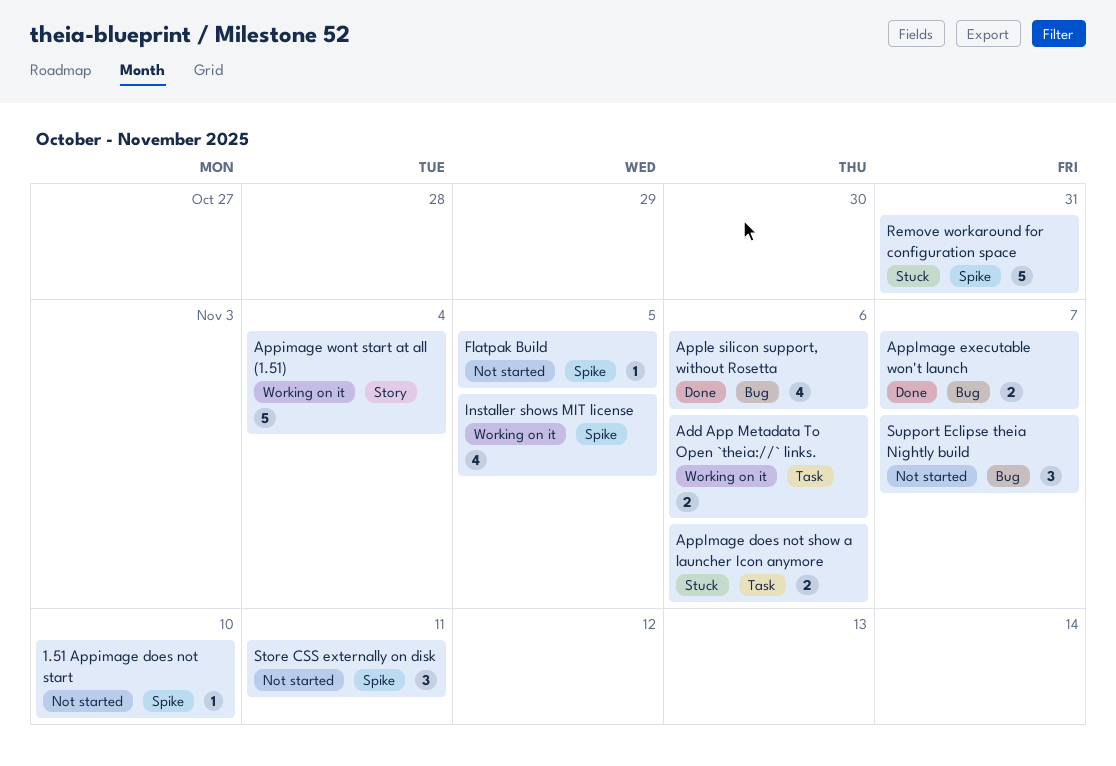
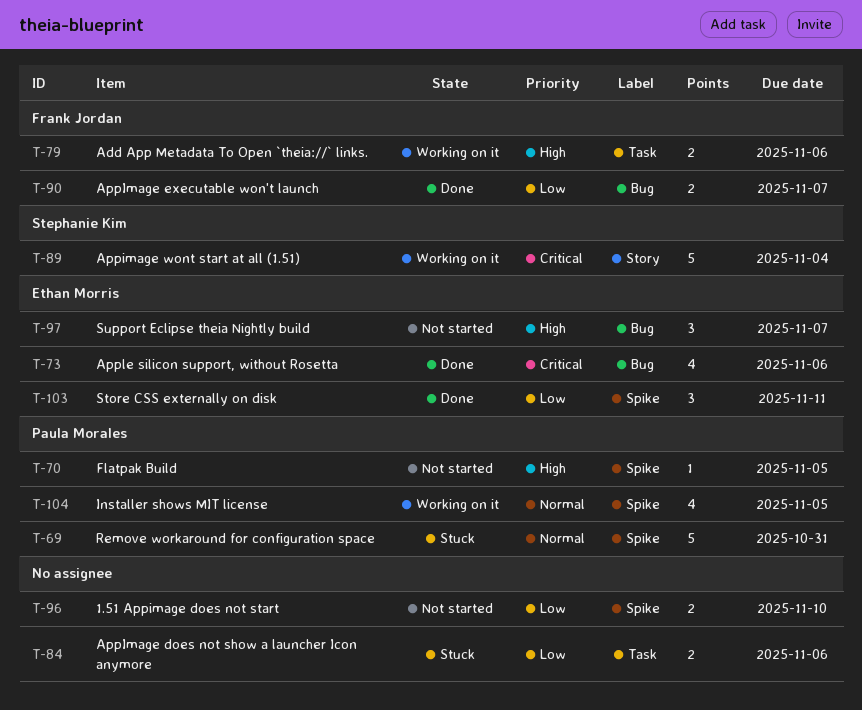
1.51 Appimage does not start, estimate: 1 -> 2
Store CSS externally on disk, status: Not started -> Done

